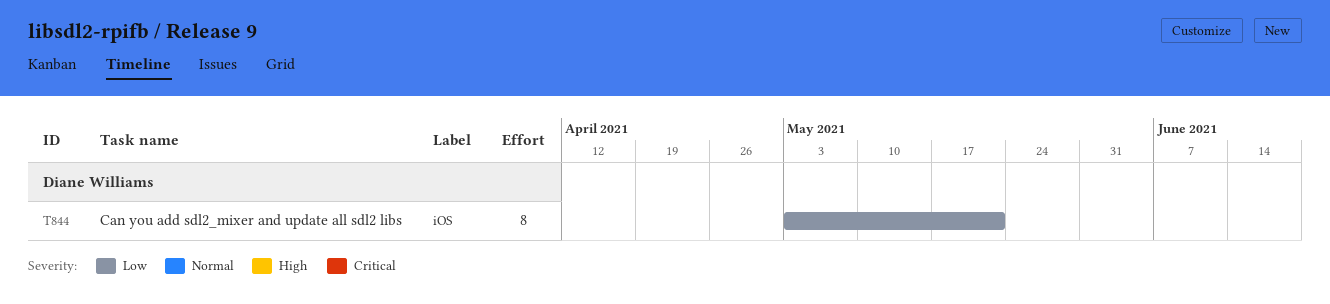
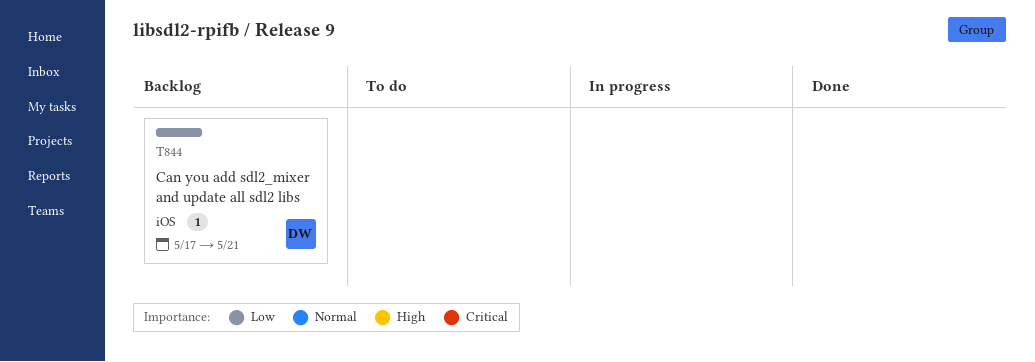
T844, estimate: 8 -> 1
T844, start: May 3 -> May 17

